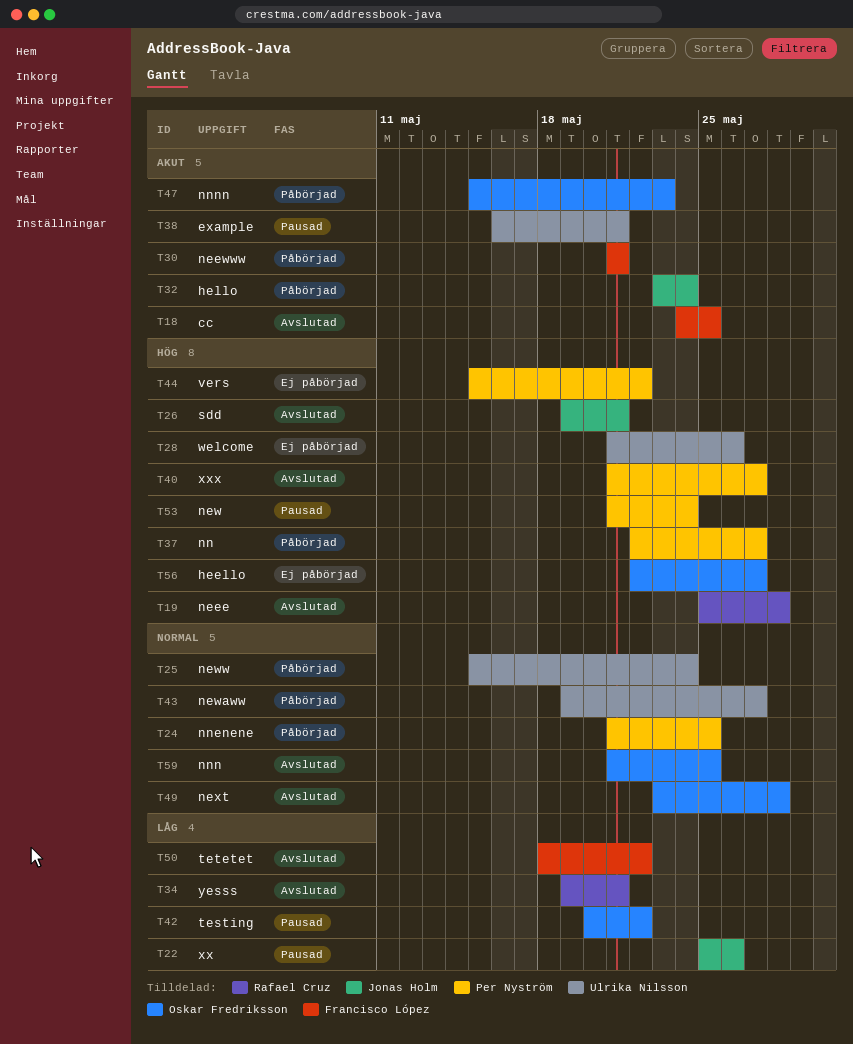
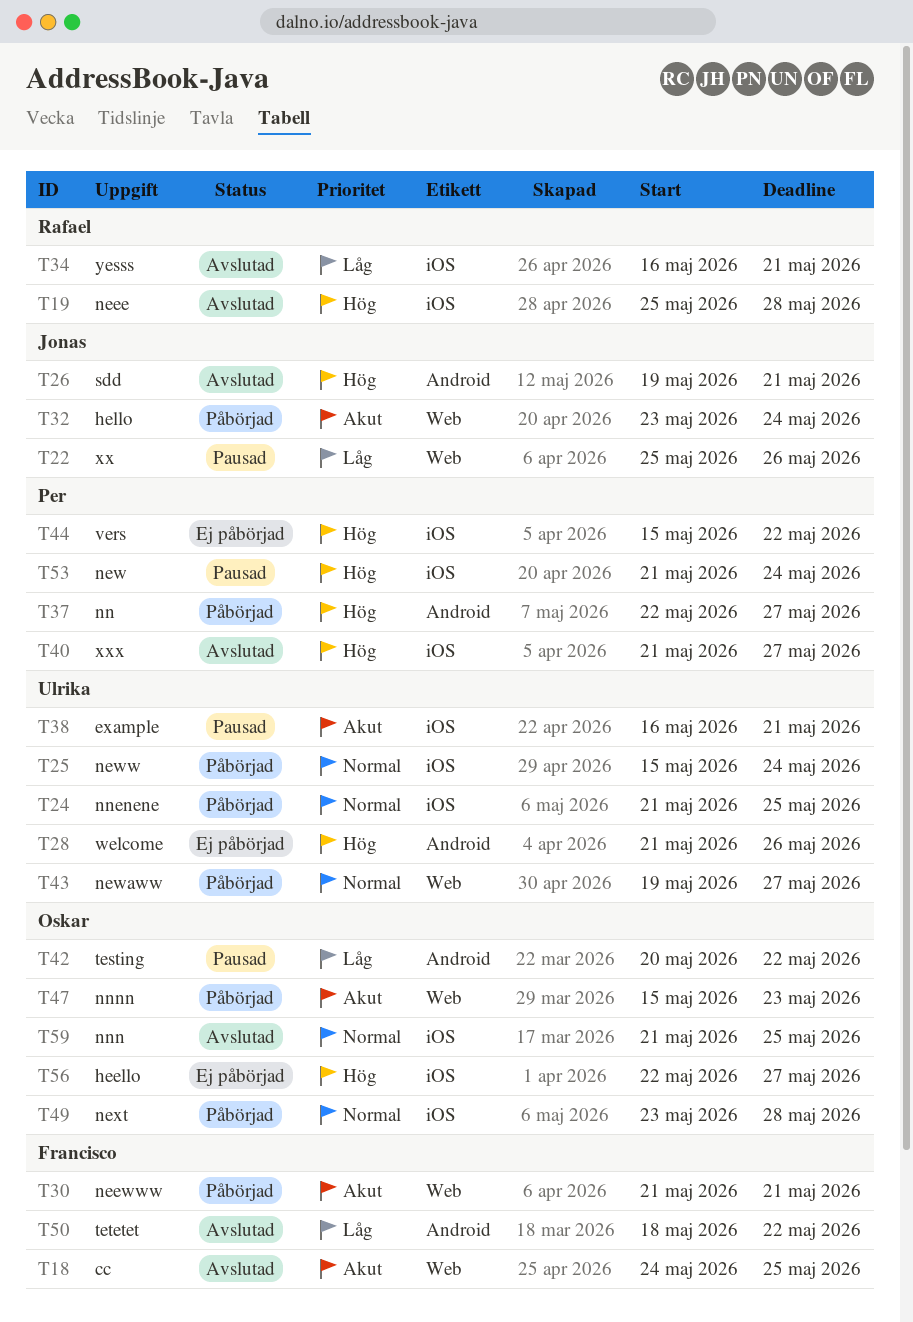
T24, owner: Per Nyström -> Ulrika Nilsson
T34, start: May 19 -> May 16
T49, status: Avslutad -> Påbörjad

